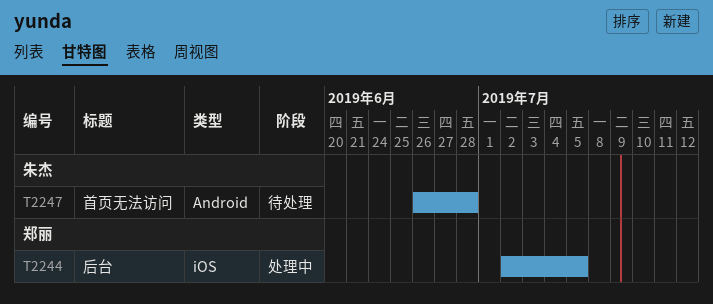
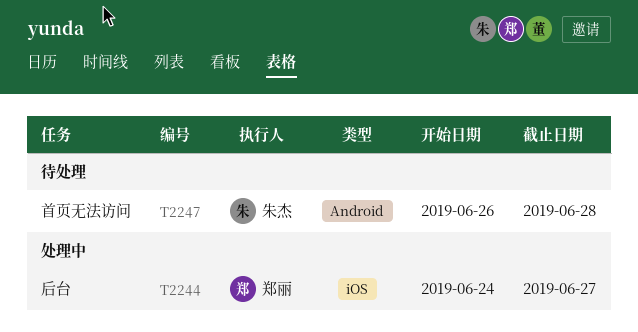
T2244, start: Jul 2 -> Jun 24
T2244, due: Jul 5 -> Jun 27

